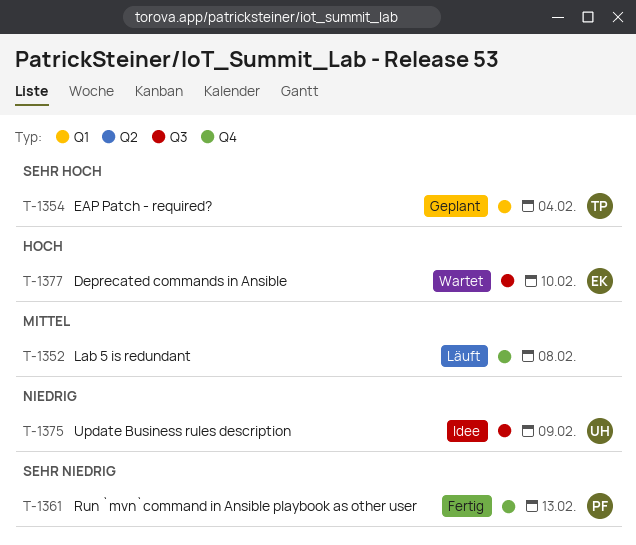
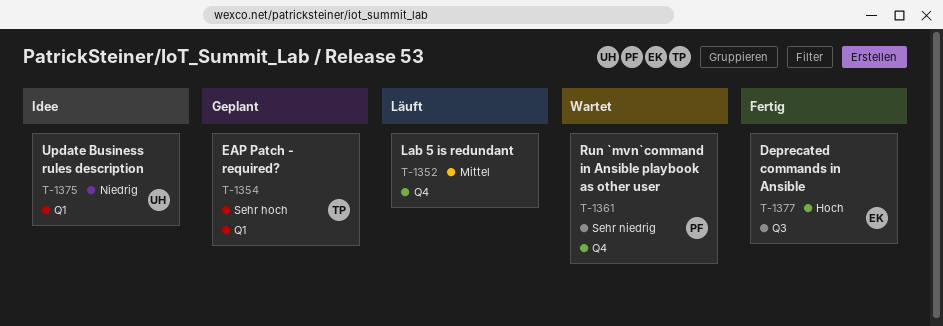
T-1361, status: Fertig -> Wartet
T-1375, label: Q3 -> Q1
T-1377, status: Wartet -> Fertig

